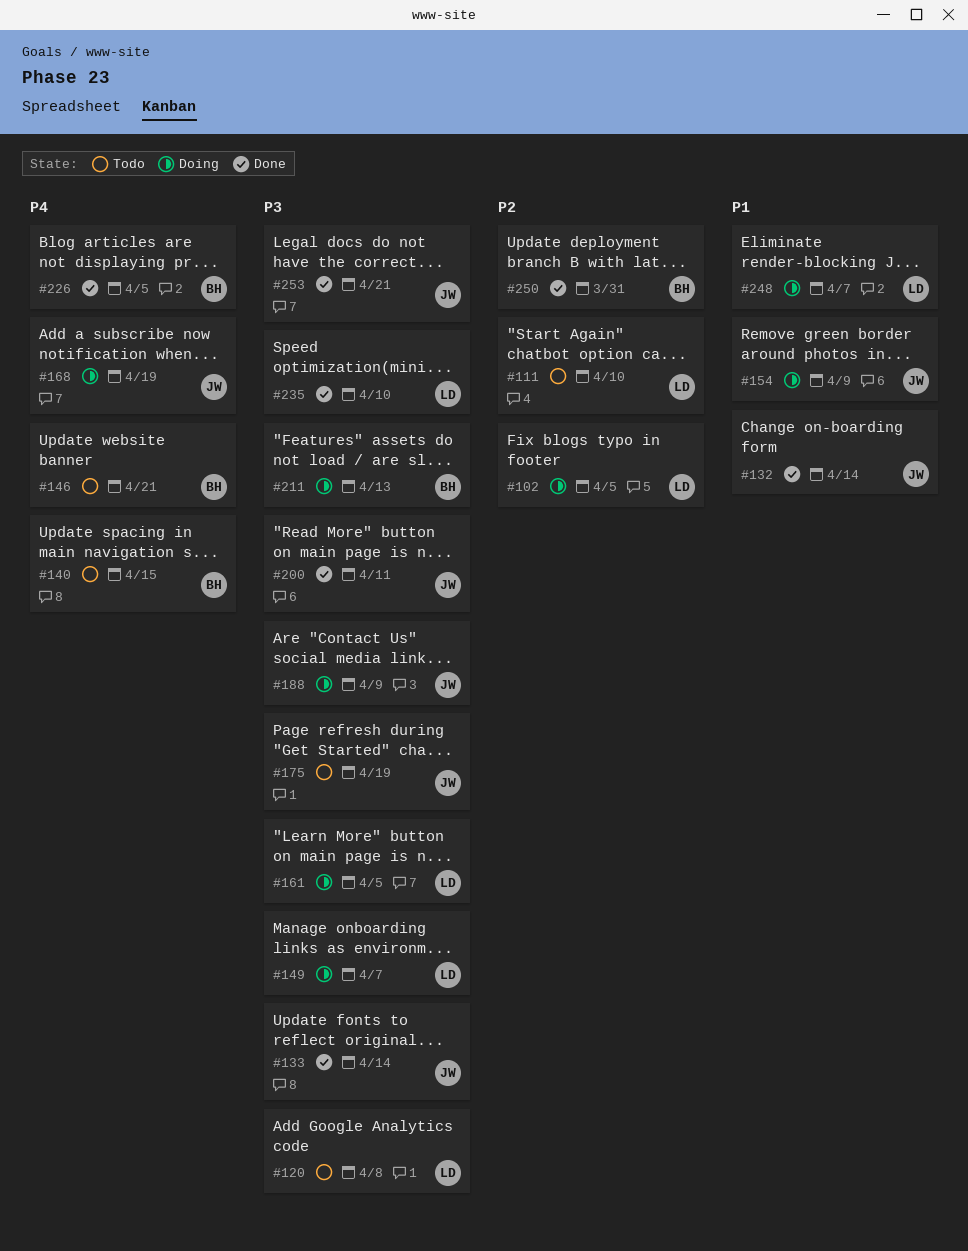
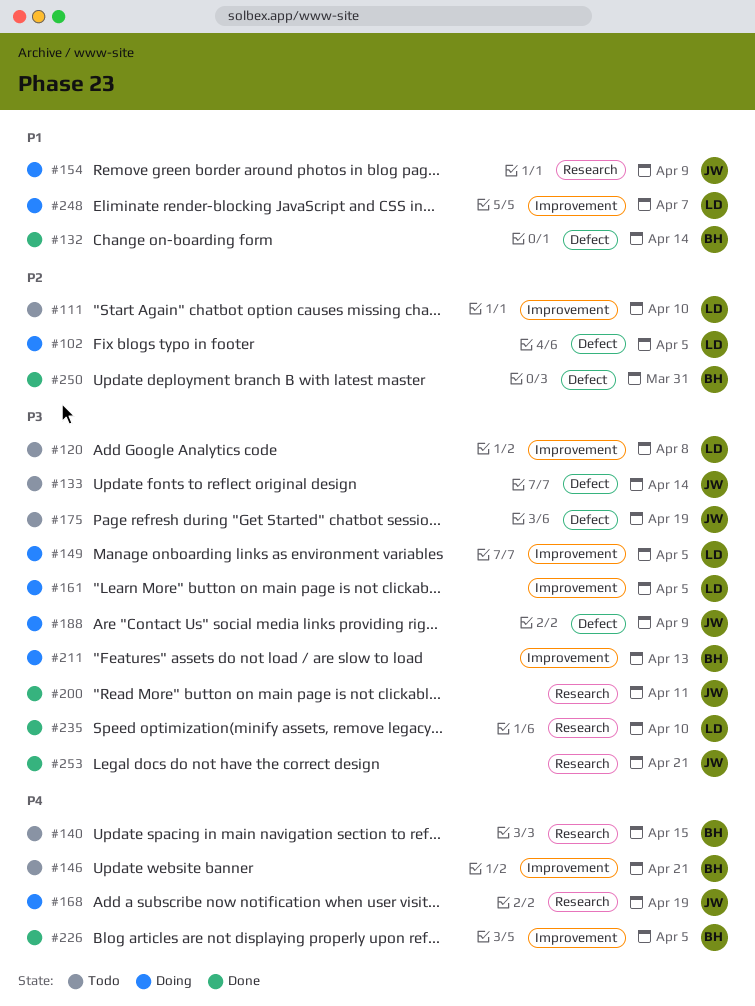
#132, owner: JW -> BH
#133, status: Done -> Todo
#149, due: Apr 7 -> Apr 5

